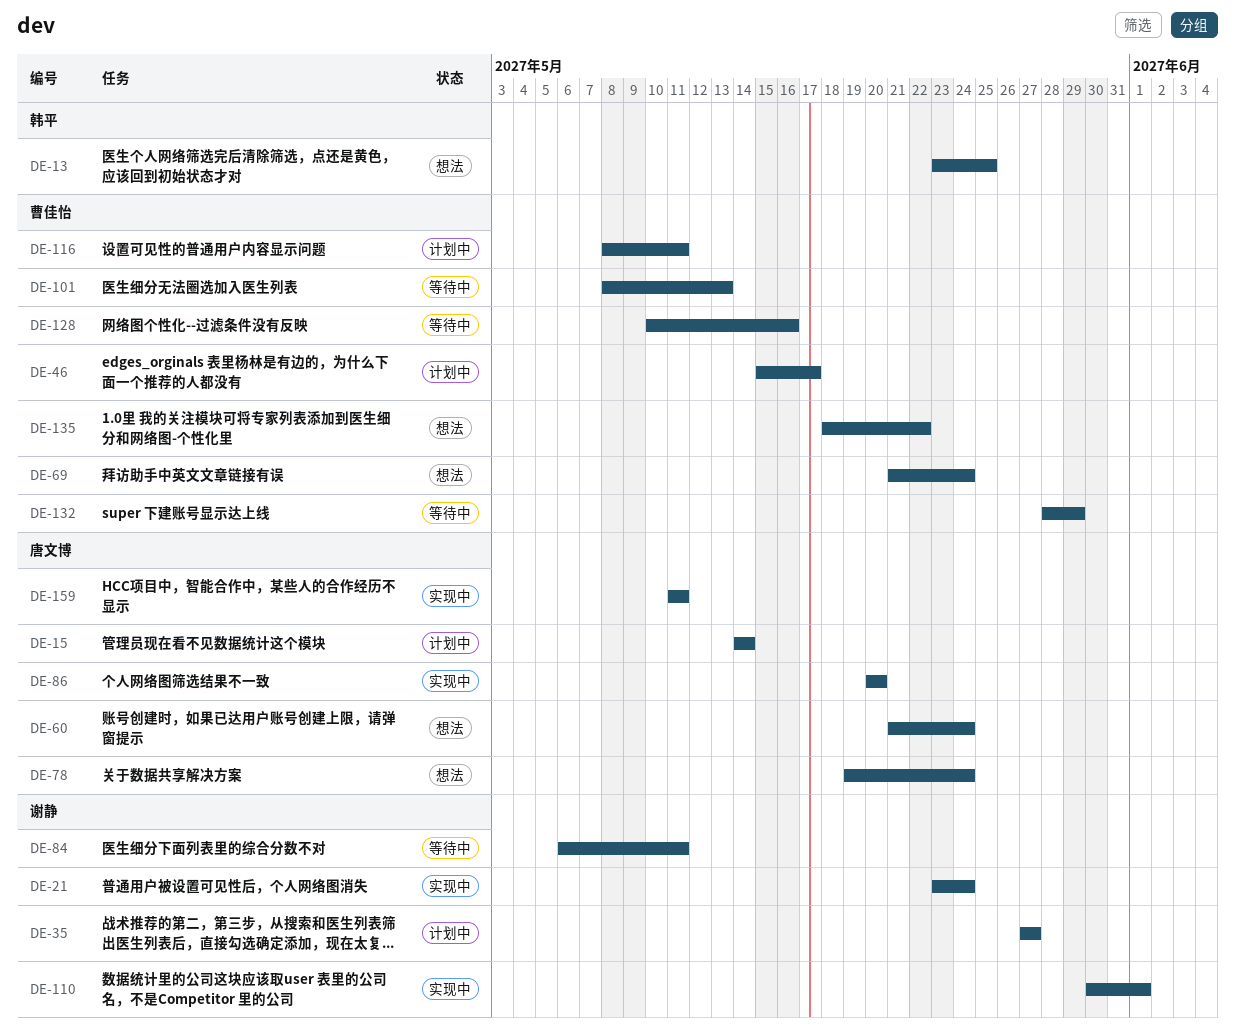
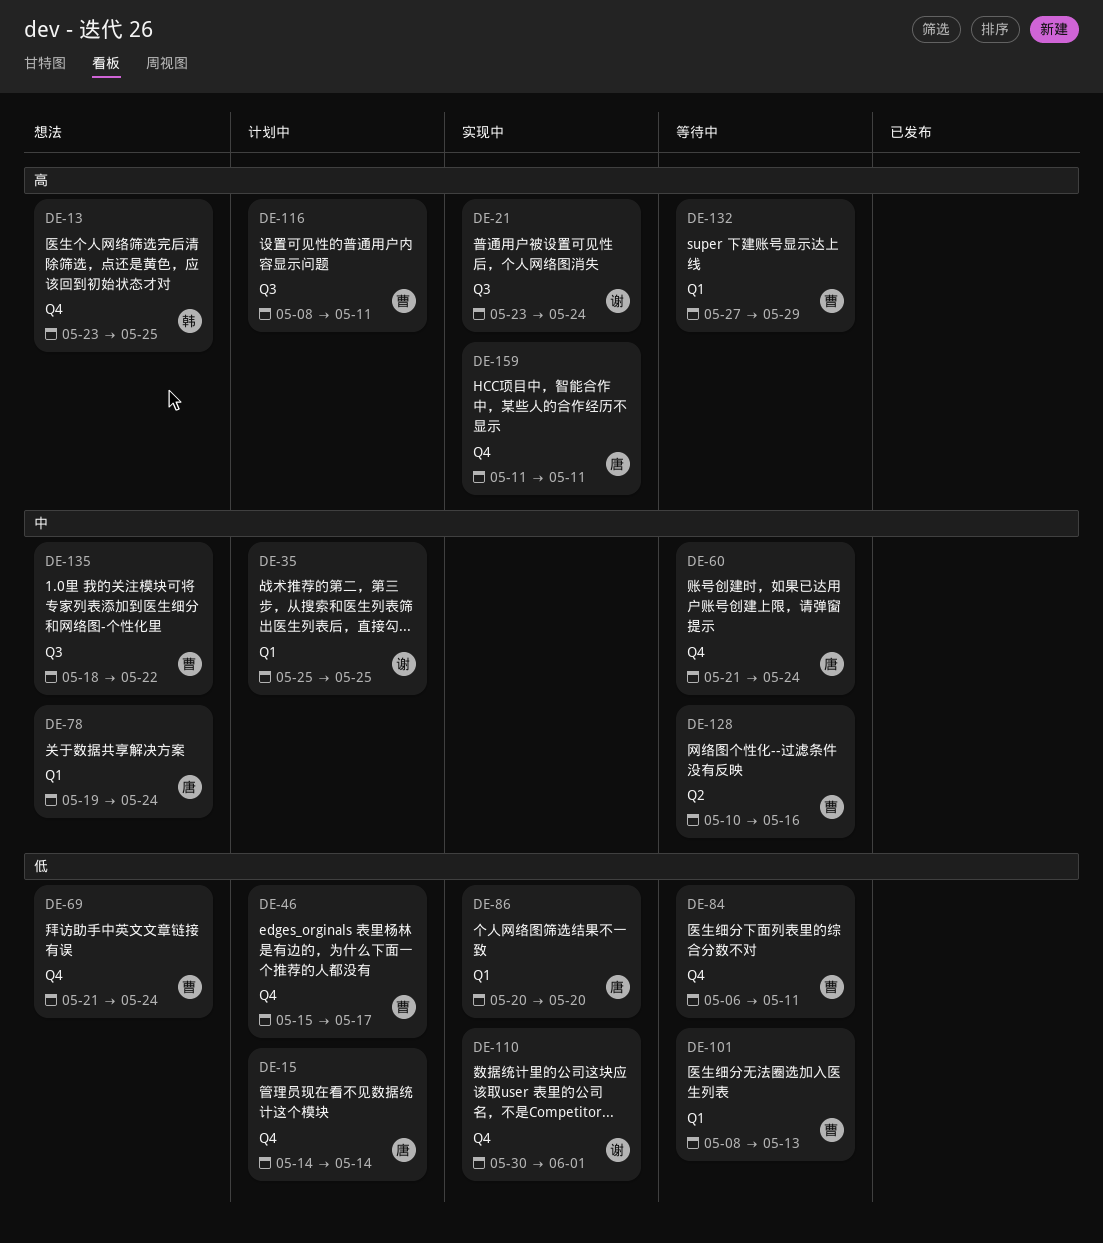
DE-35, start: May 27 -> May 25
DE-35, due: May 27 -> May 25
DE-60, status: 想法 -> 等待中
DE-84, owner: 谢静 -> 曹佳怡
DE-132, start: May 28 -> May 27

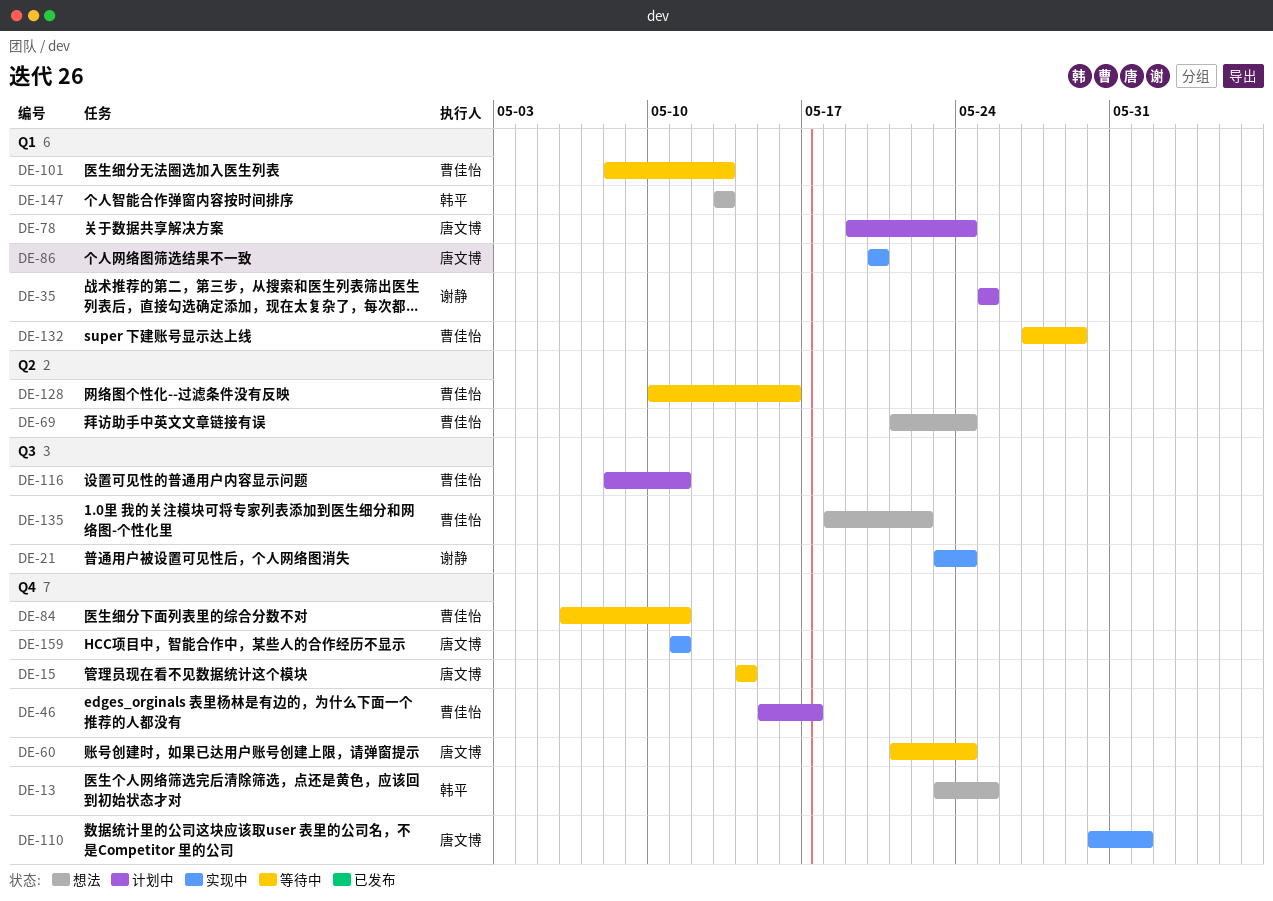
DE-15, status: 计划中 -> 等待中
DE-69, label: Q4 -> Q2
DE-78, status: 想法 -> 计划中
DE-110, owner: 谢静 -> 唐文博
DE-147: none -> present

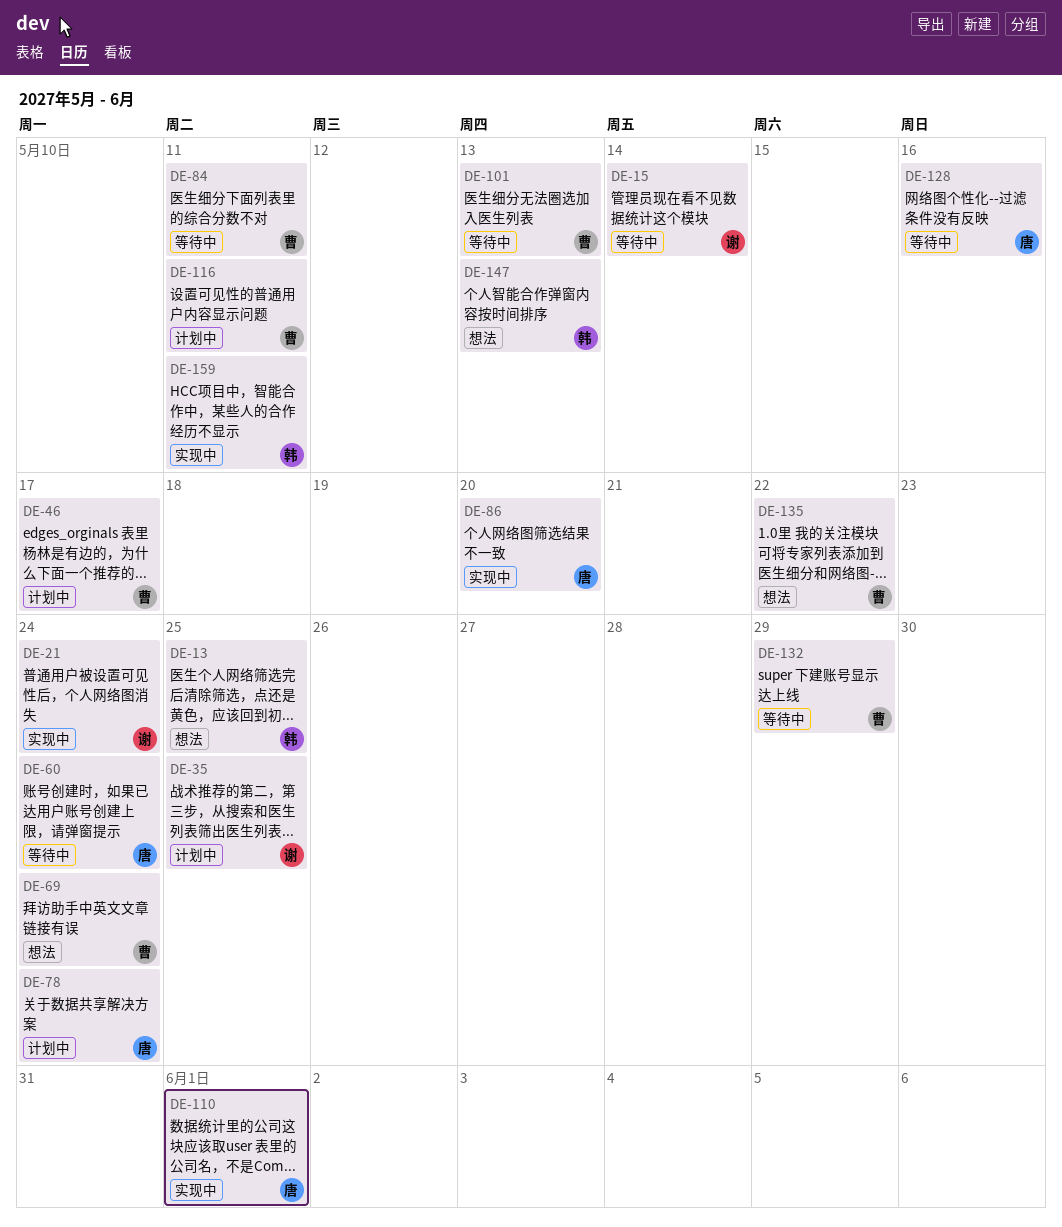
DE-15, owner: 唐文博 -> 谢静
DE-128, owner: 曹佳怡 -> 唐文博
DE-159, owner: 唐文博 -> 韩平

